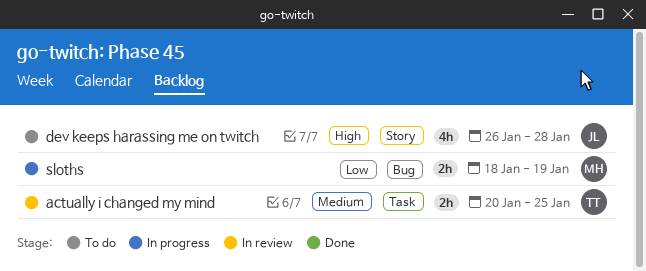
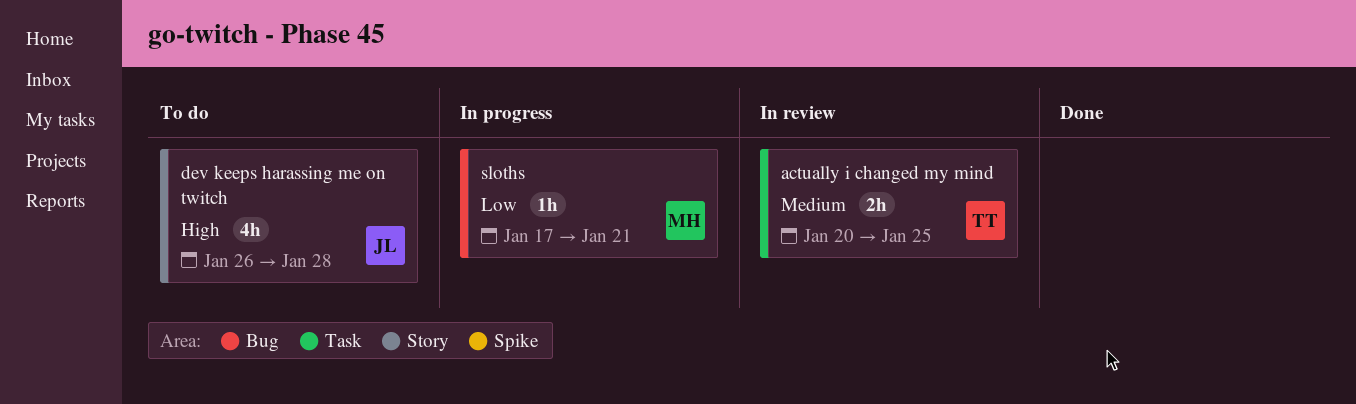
sloths, estimate: 2h -> 1h
sloths, start: Jan 18 -> Jan 17
sloths, due: Jan 19 -> Jan 21

